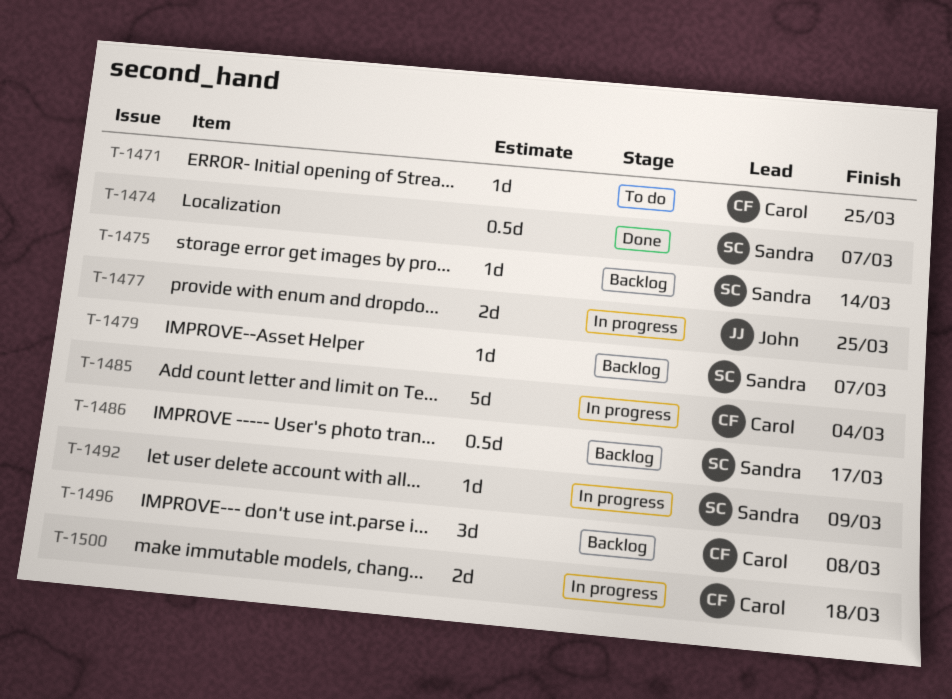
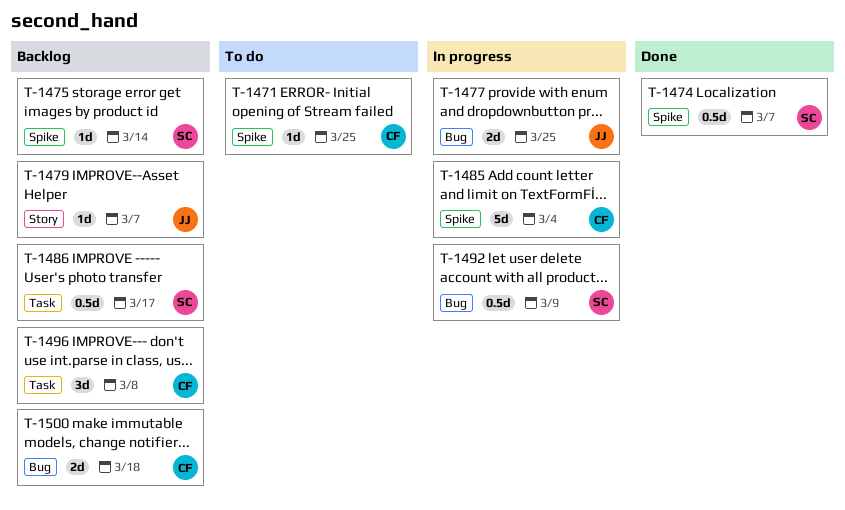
T-1479, owner: Sandra -> John
T-1492, estimate: 1d -> 0.5d
T-1500, status: In progress -> Backlog

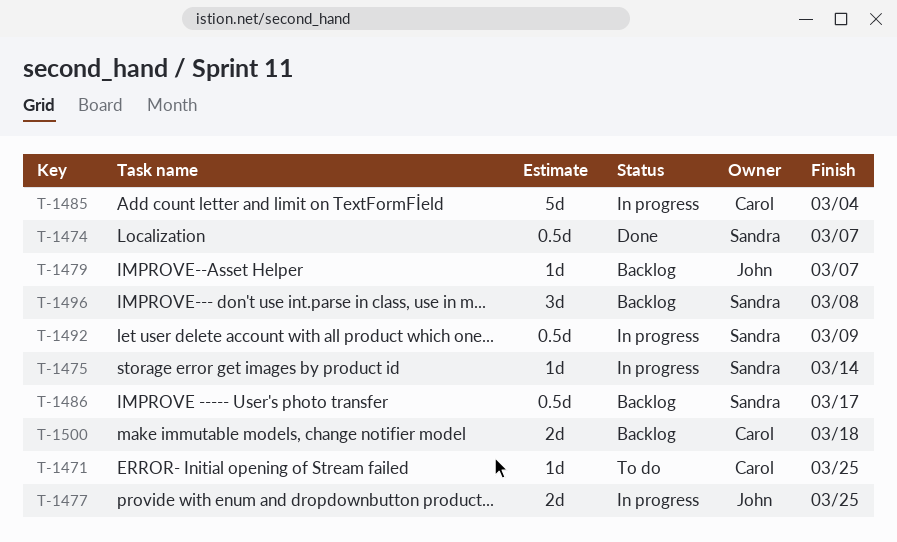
T-1475, status: Backlog -> In progress
T-1496, owner: Carol -> Sandra

